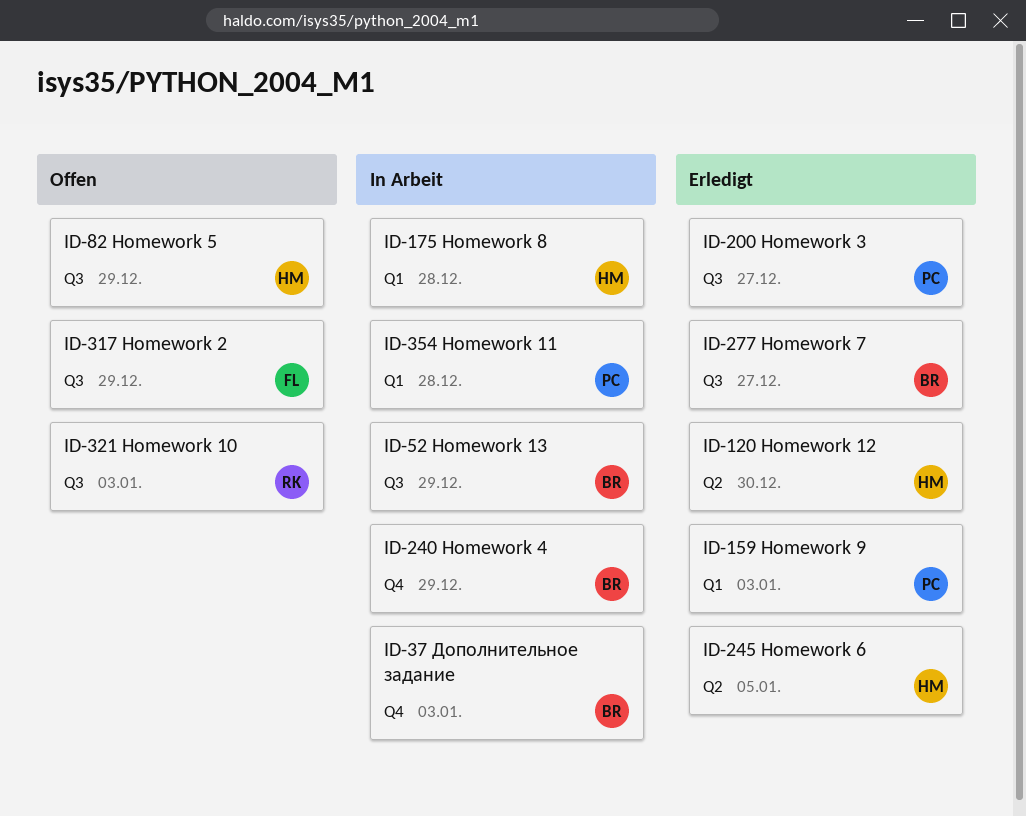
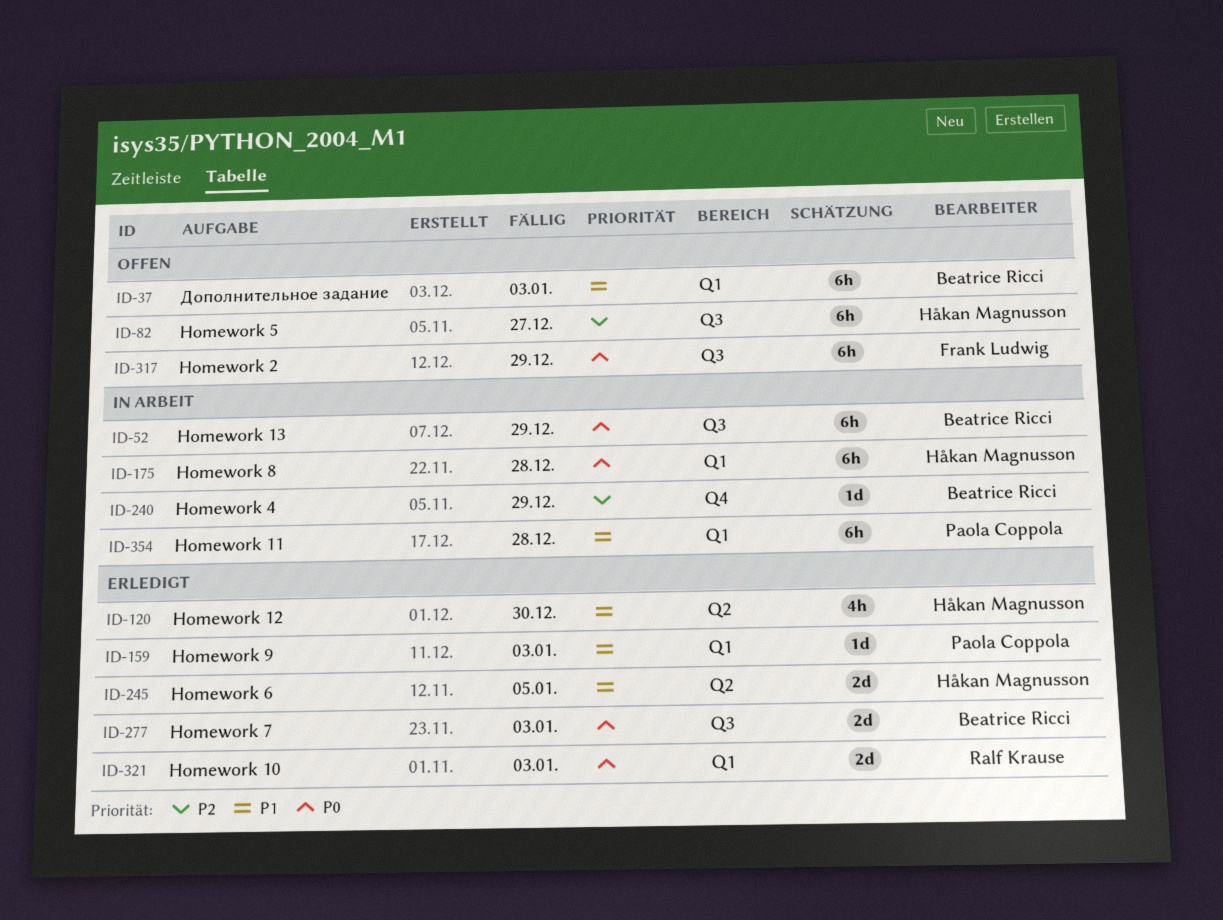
ID-37, status: In Arbeit -> Offen
ID-37, label: Q4 -> Q1
ID-82, due: Dec 29 -> Dec 27
ID-200: present -> none
ID-277, due: Dec 27 -> Jan 3
ID-321, status: Offen -> Erledigt
ID-321, label: Q3 -> Q1

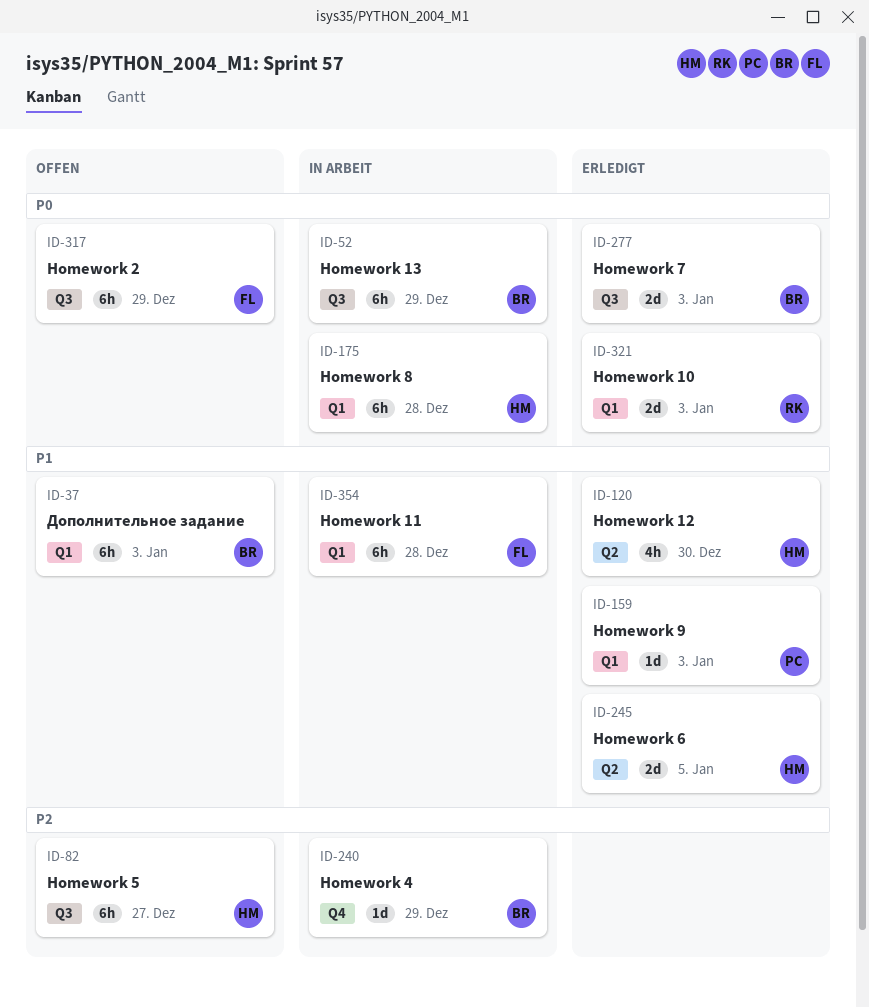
ID-354, owner: Paola Coppola -> Frank Ludwig

